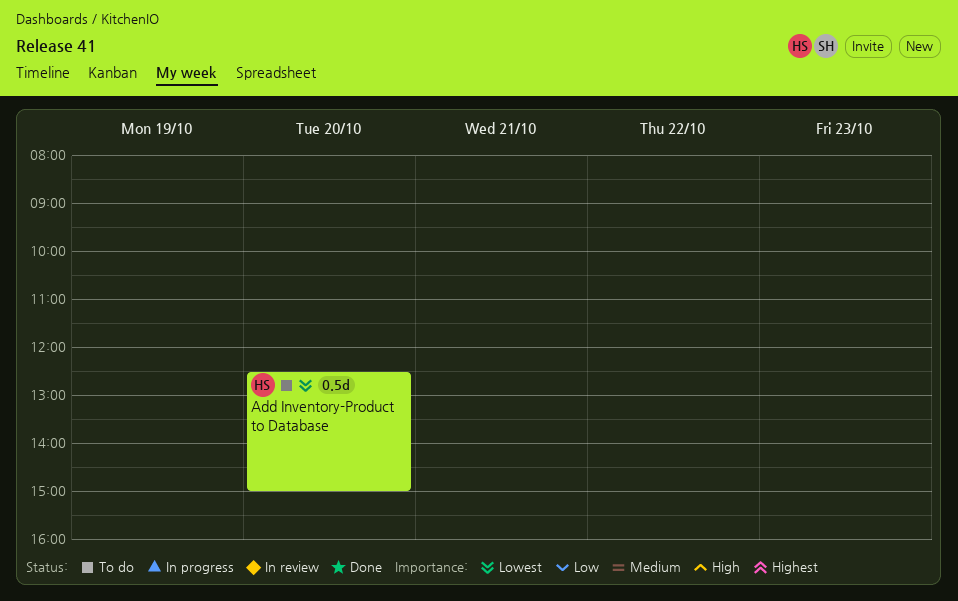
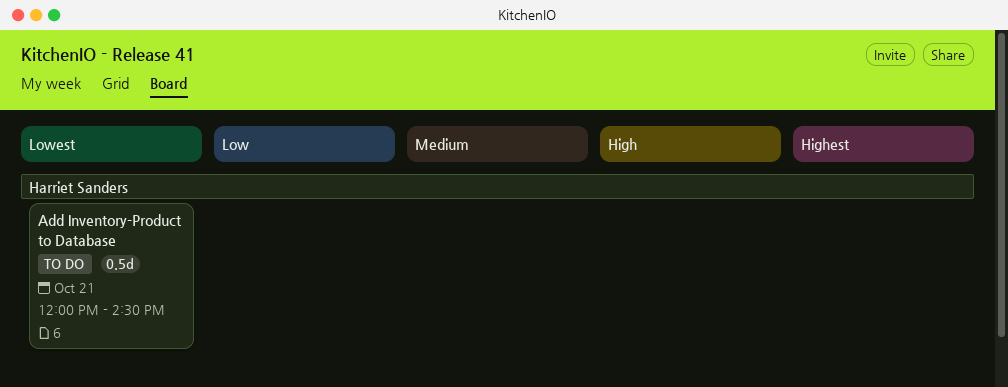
Add Inventory-Product to Database, day: Oct 20 -> Oct 21
Add Inventory-Product to Database, begins: 12:30 -> 12:00
Add Inventory-Product to Database, ends: 15:00 -> 14:30

